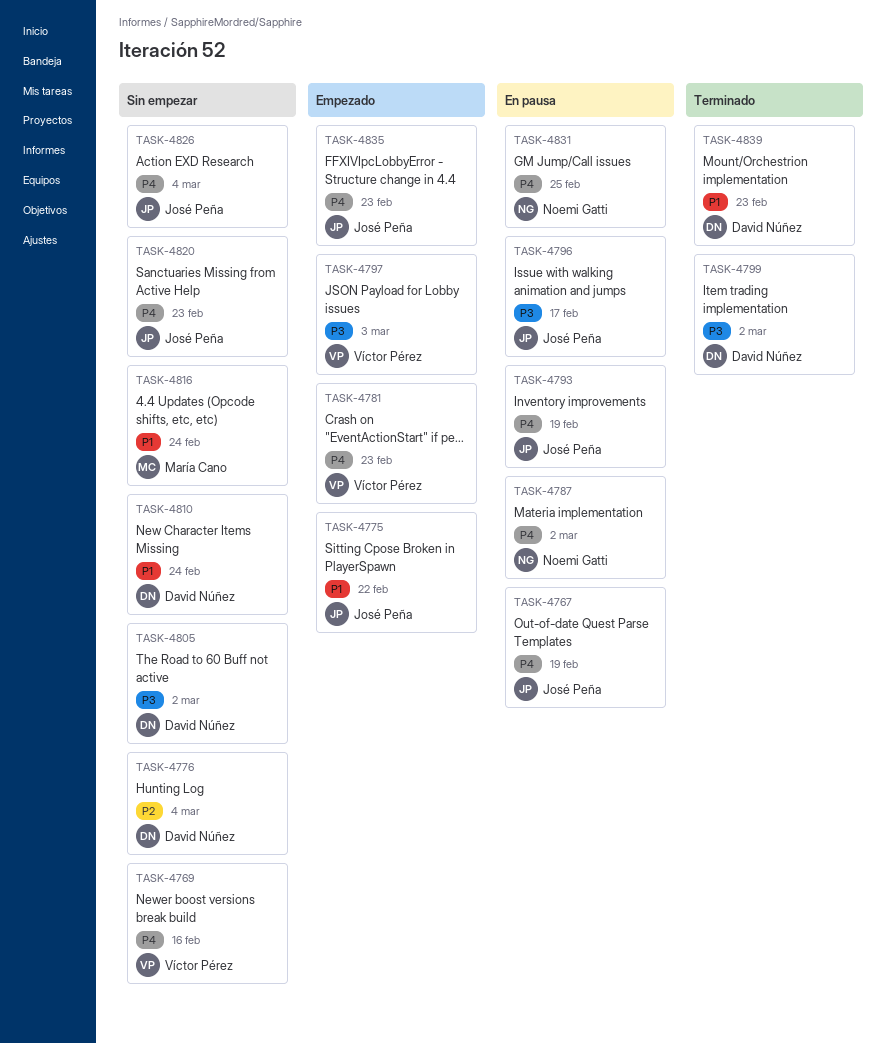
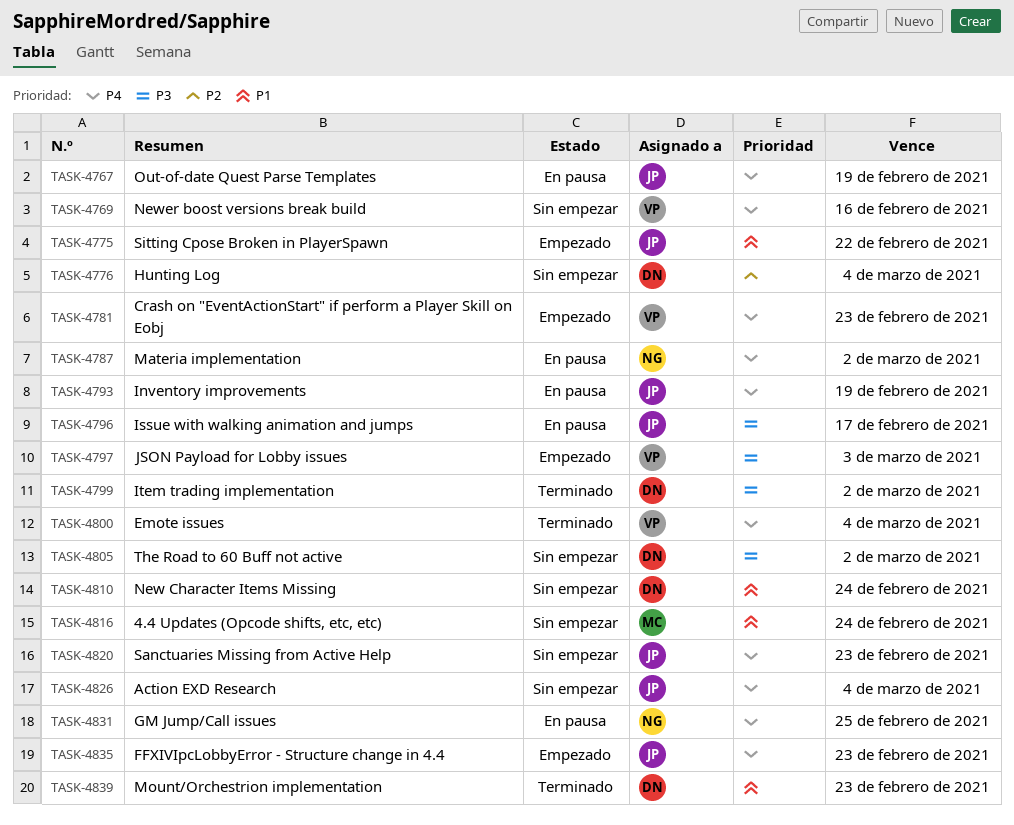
TASK-4800: none -> present

